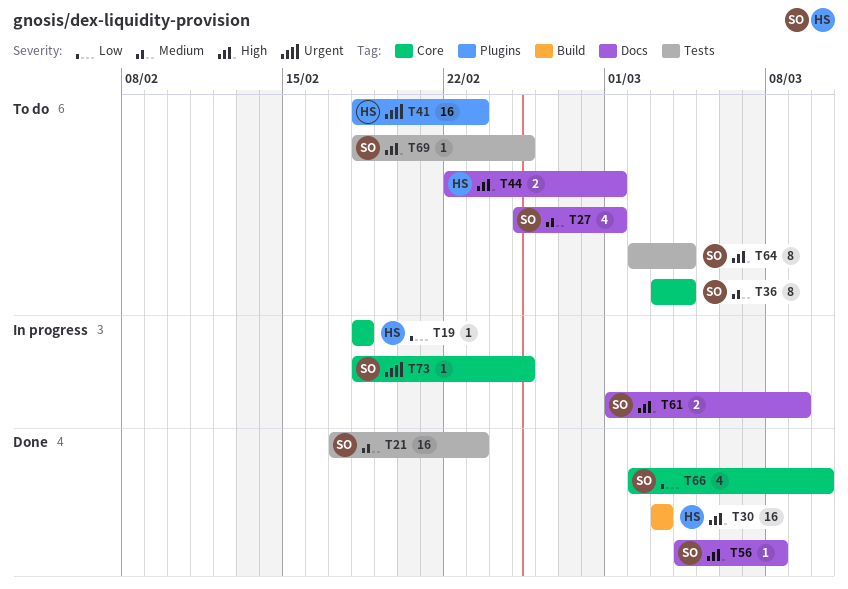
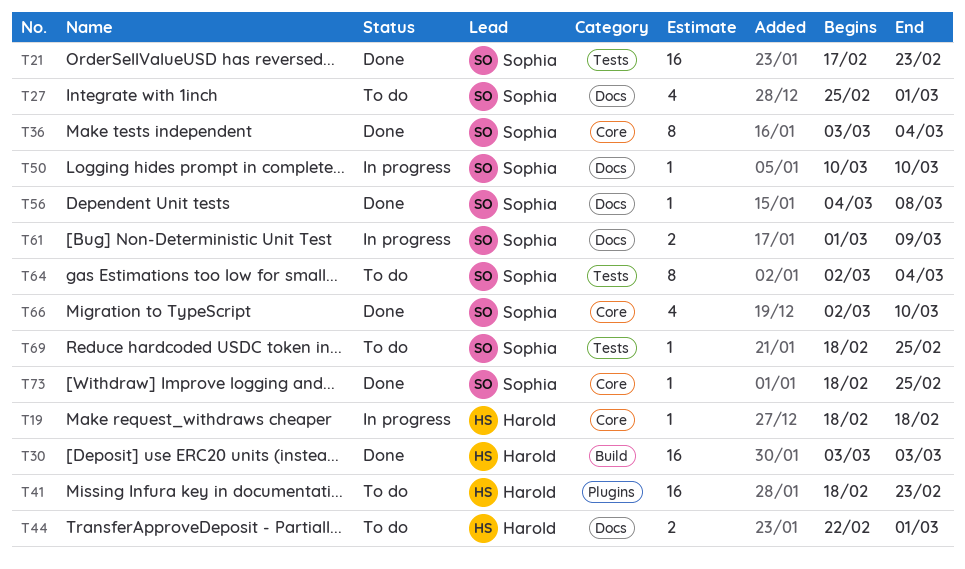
T36, status: To do -> Done
T50: none -> present
T73, status: In progress -> Done

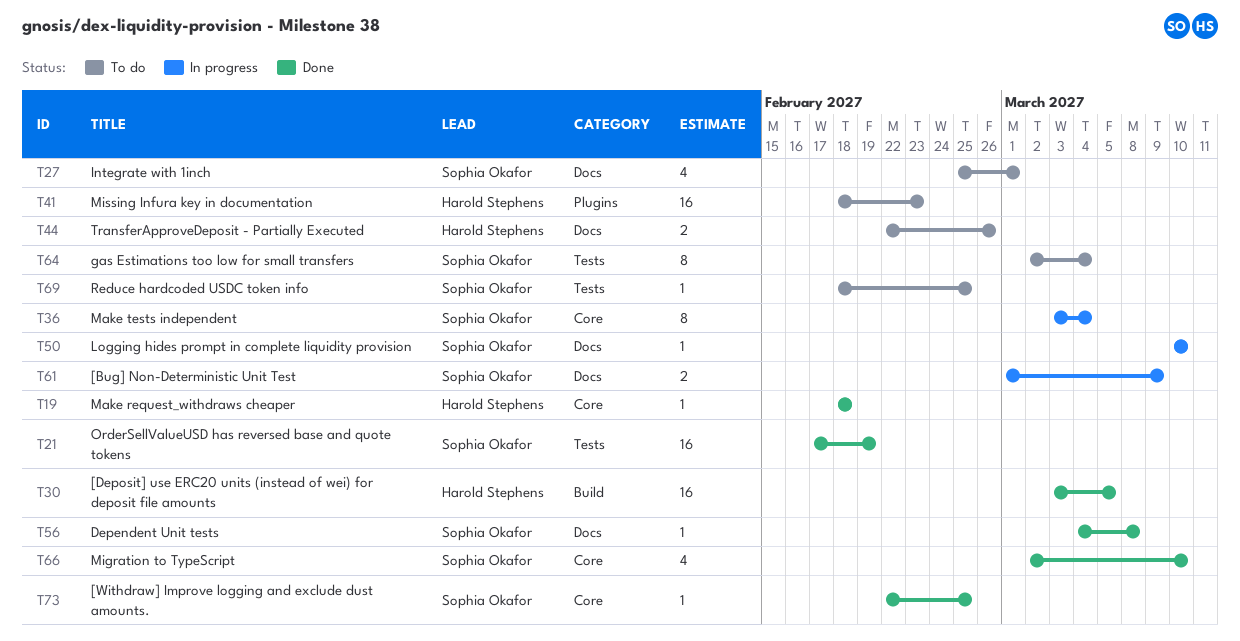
T19, status: In progress -> Done
T21, due: Feb 23 -> Feb 19
T30, due: Mar 3 -> Mar 5
T36, status: Done -> In progress
T44, due: Mar 1 -> Feb 26
T73, start: Feb 18 -> Feb 22

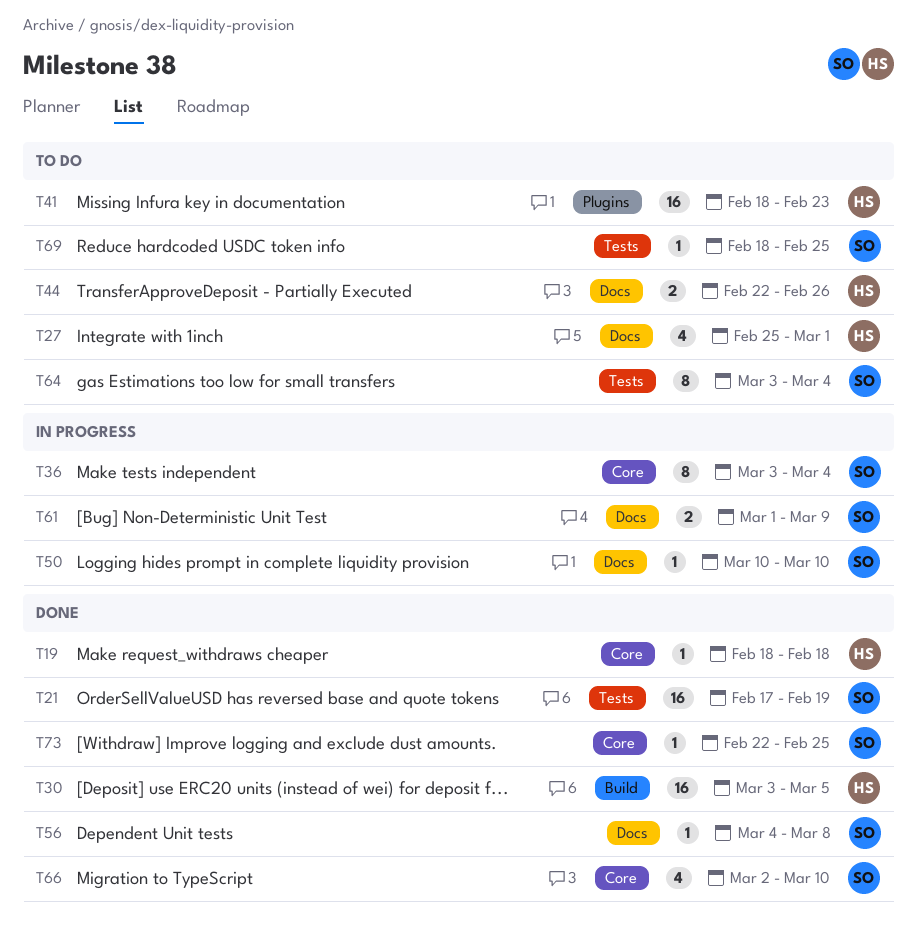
T27, owner: Sophia Okafor -> Harold Stephens
T64, start: Mar 2 -> Mar 3

